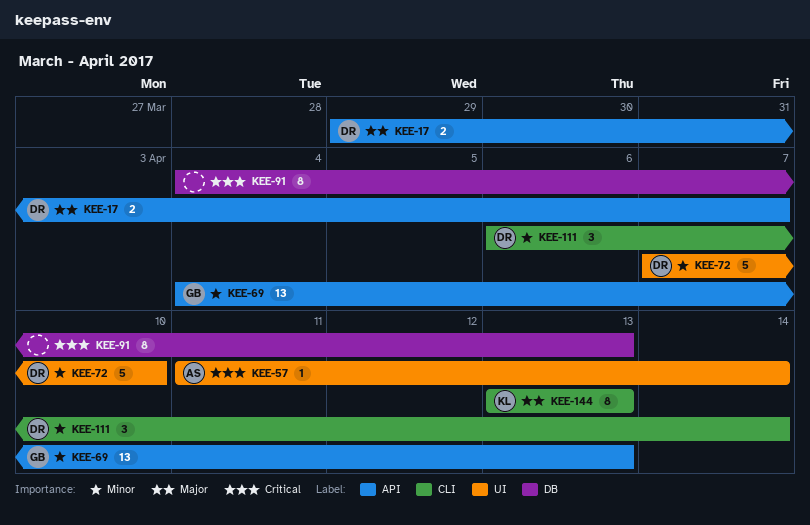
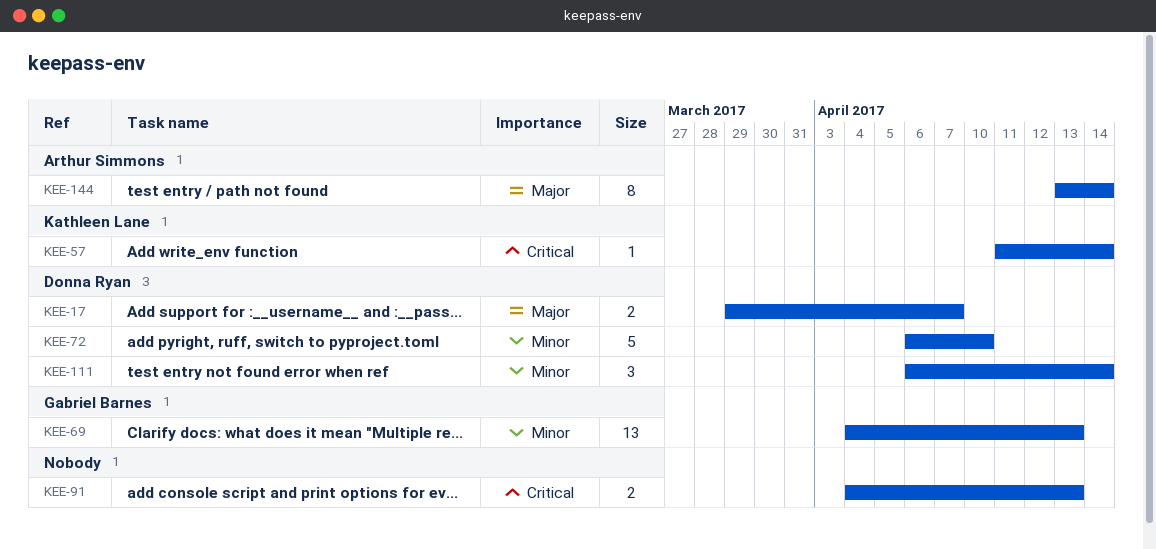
KEE-57, owner: Arthur Simmons -> Kathleen Lane
KEE-72, start: Apr 7 -> Apr 6
KEE-91, estimate: 8 -> 2
KEE-144, owner: Kathleen Lane -> Arthur Simmons
KEE-144, due: Apr 13 -> Apr 14

